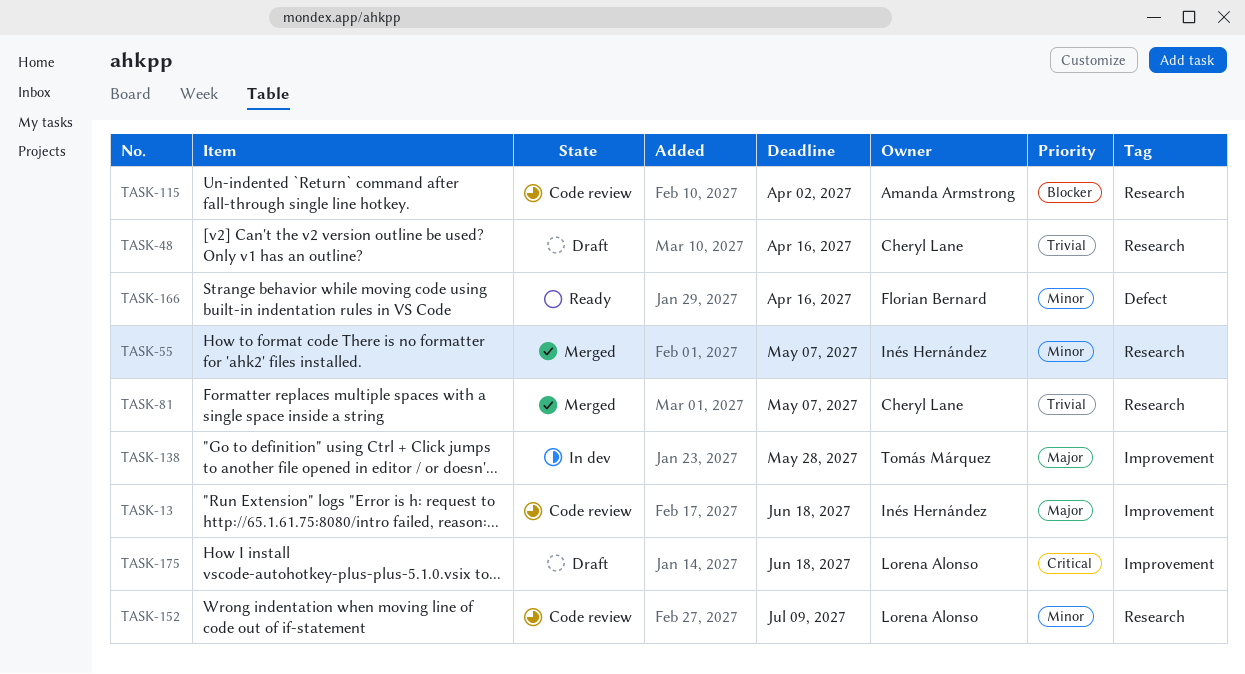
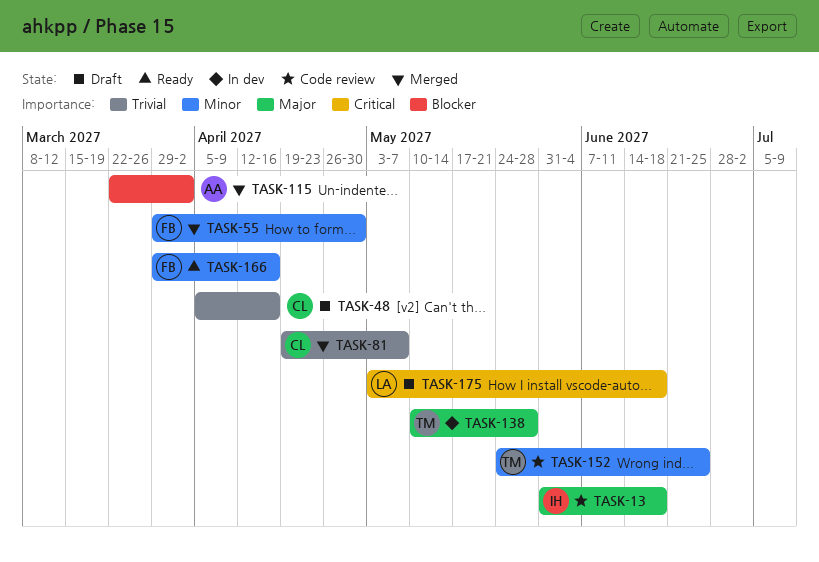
TASK-55, owner: Inés Hernández -> Florian Bernard
TASK-55, due: May 7 -> Apr 30
TASK-115, status: Code review -> Merged
TASK-152, owner: Lorena Alonso -> Tomás Márquez
TASK-152, due: Jul 9 -> Jun 25

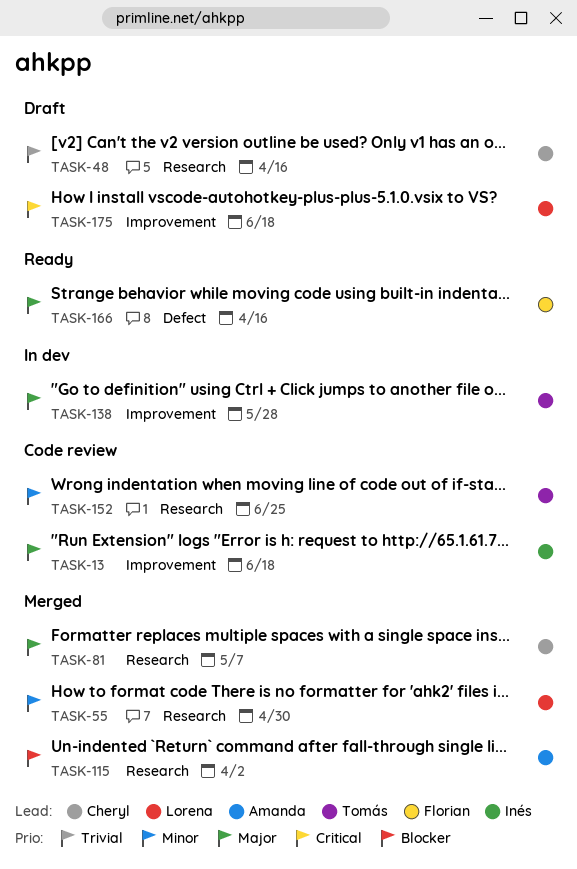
TASK-55, owner: Florian -> Lorena
TASK-81, priority: Trivial -> Major
TASK-166, priority: Minor -> Major

